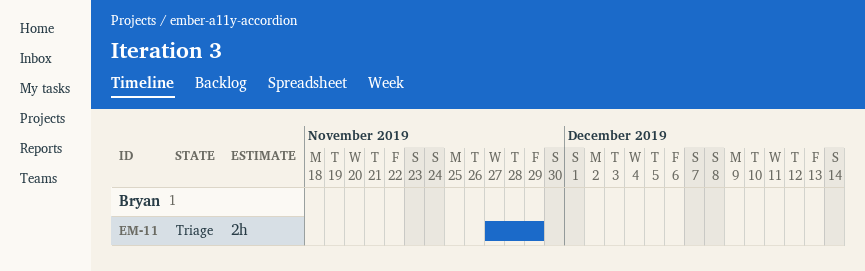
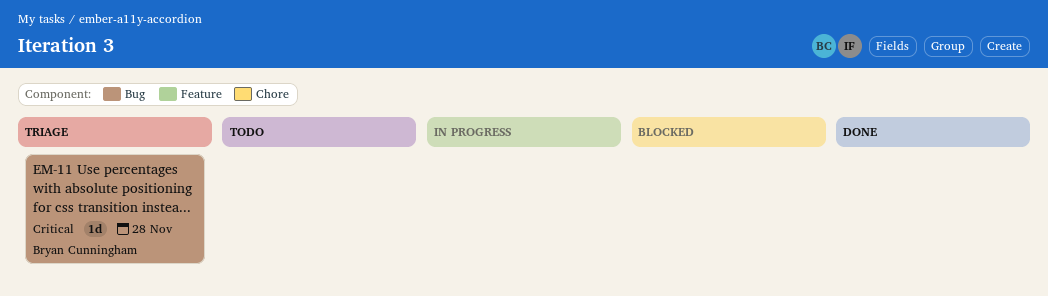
EM-11, estimate: 2h -> 1d
EM-11, due: Nov 29 -> Nov 28

